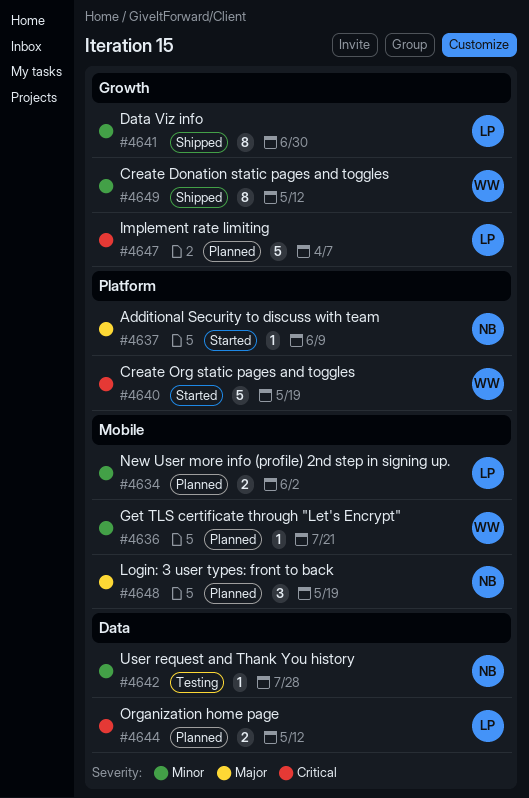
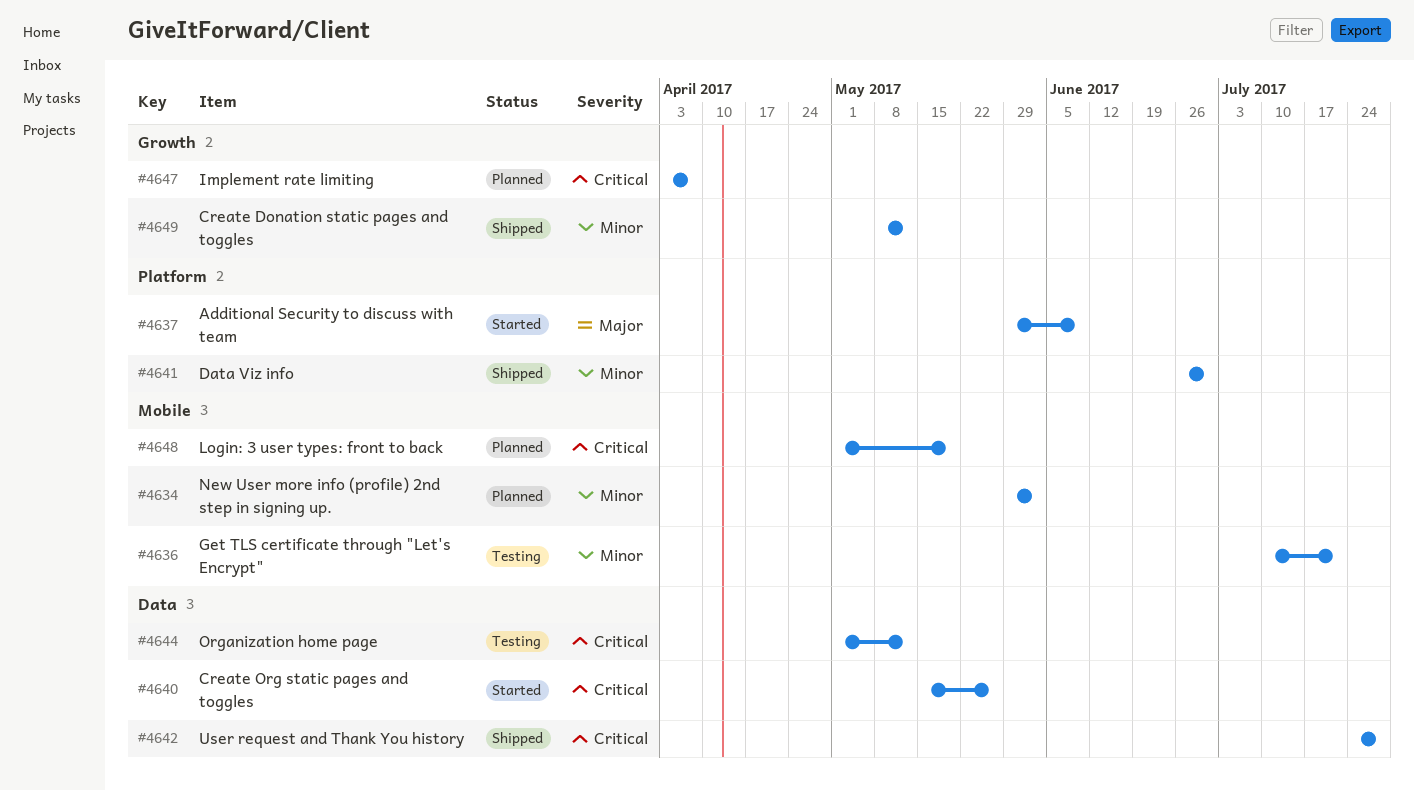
#4636, status: Planned -> Testing
#4640, label: Platform -> Data
#4640, due: May 19 -> May 26
#4641, label: Growth -> Platform
#4642, status: Testing -> Shipped
#4642, priority: Minor -> Critical
#4644, status: Planned -> Testing
#4648, priority: Major -> Critical

